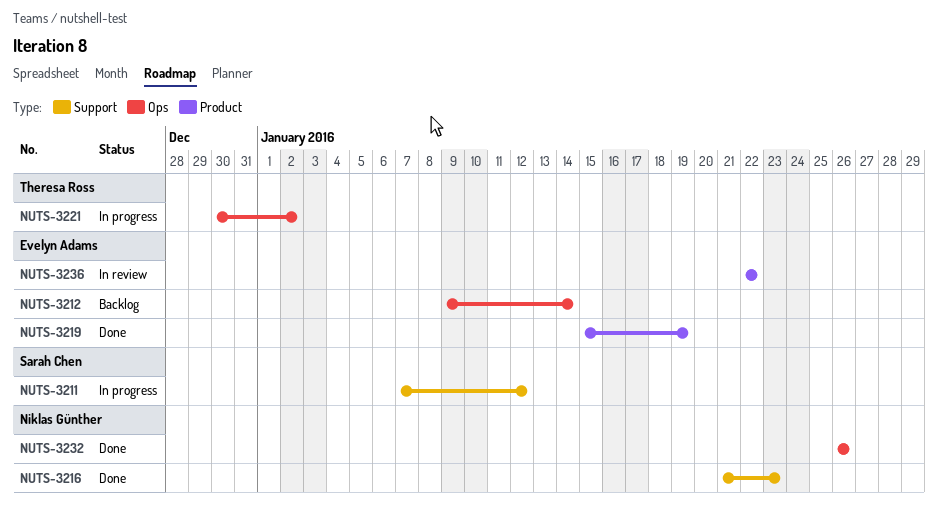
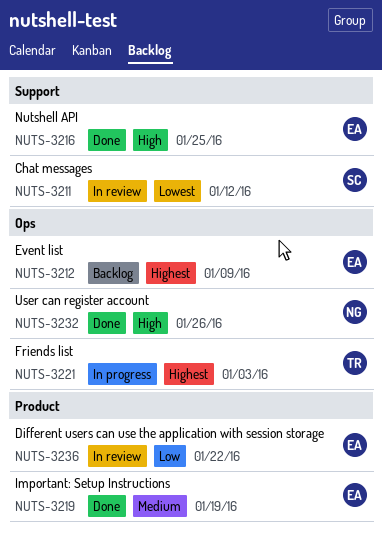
NUTS-3211, status: In progress -> In review
NUTS-3212, due: Jan 14 -> Jan 9
NUTS-3216, owner: Niklas Günther -> Evelyn Adams
NUTS-3216, due: Jan 23 -> Jan 25
NUTS-3221, due: Jan 2 -> Jan 3

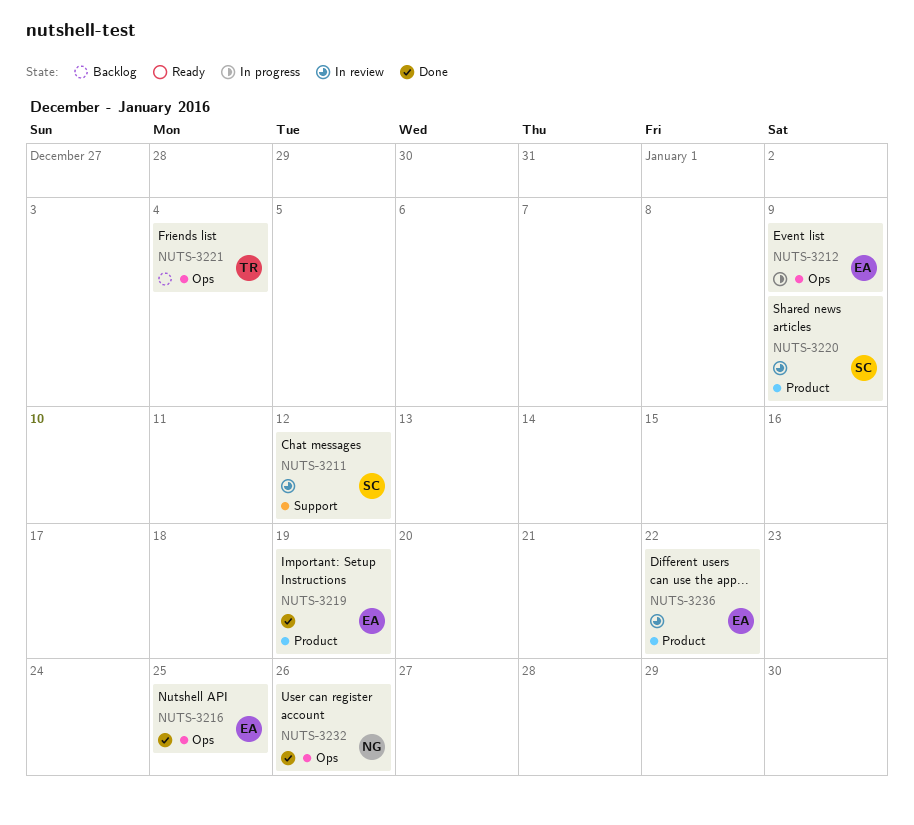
NUTS-3212, status: Backlog -> In progress
NUTS-3216, label: Support -> Ops
NUTS-3220: none -> present
NUTS-3221, status: In progress -> Backlog
NUTS-3221, due: Jan 3 -> Jan 4

